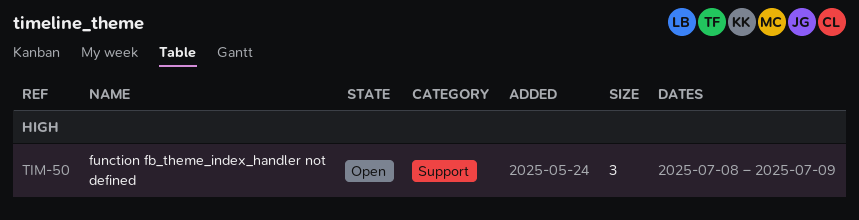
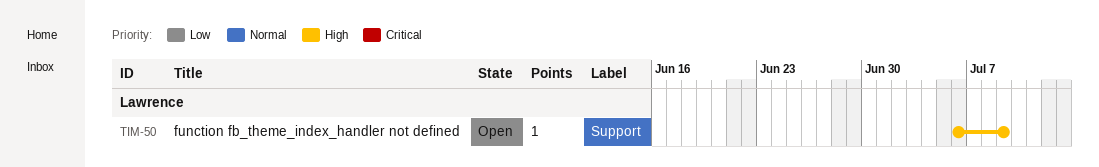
TIM-50, estimate: 3 -> 1
TIM-50, start: Jul 8 -> Jul 6

